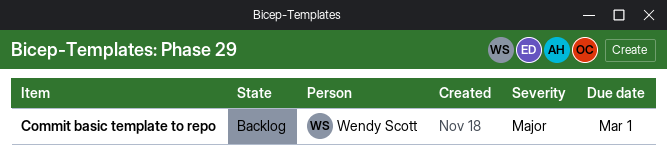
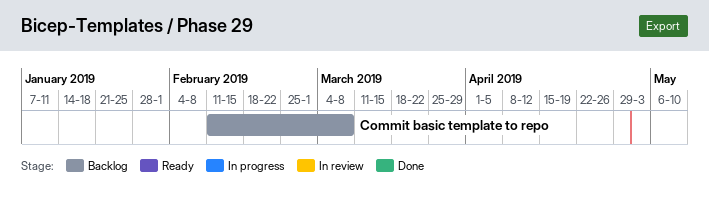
Commit basic template to repo, due: Mar 1 -> Mar 8

